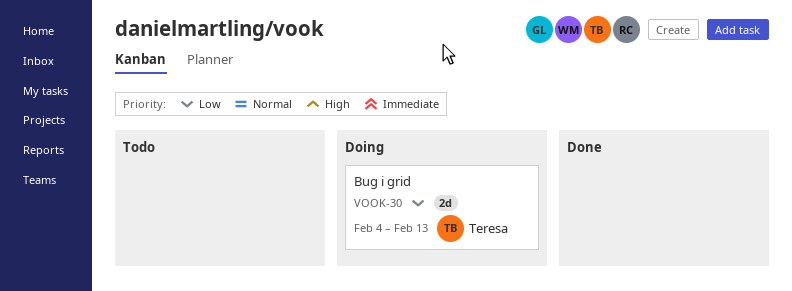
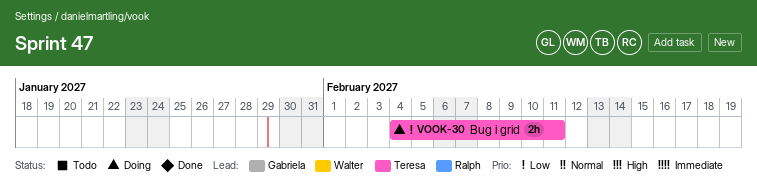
VOOK-30, estimate: 2d -> 2h
VOOK-30, due: Feb 13 -> Feb 11

